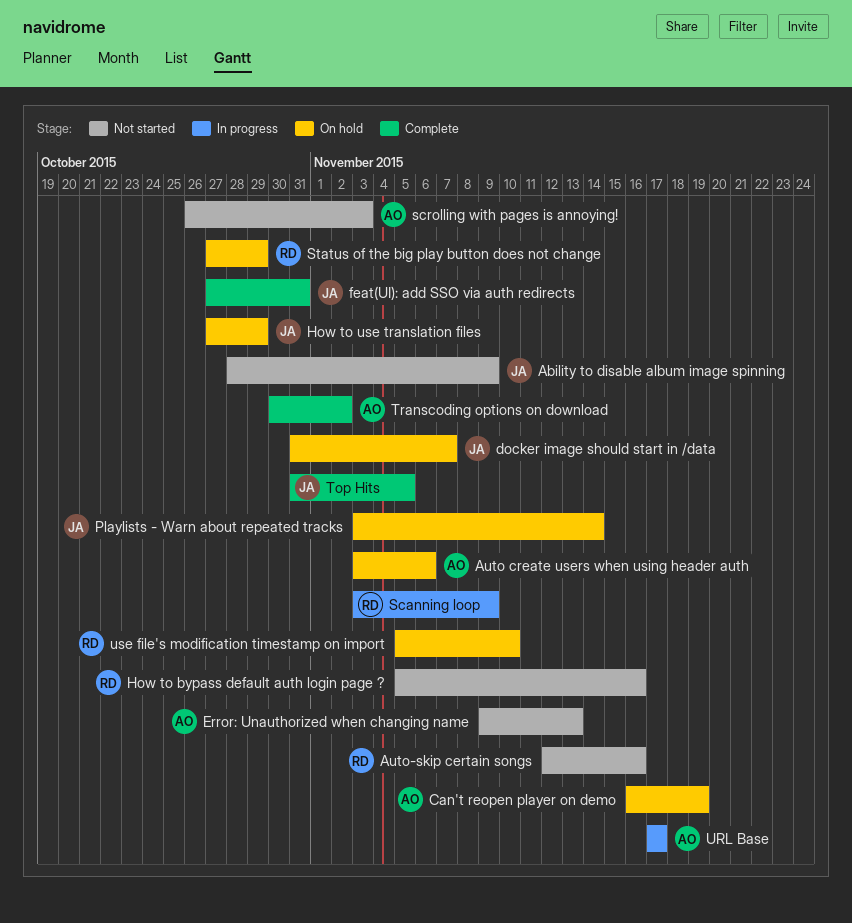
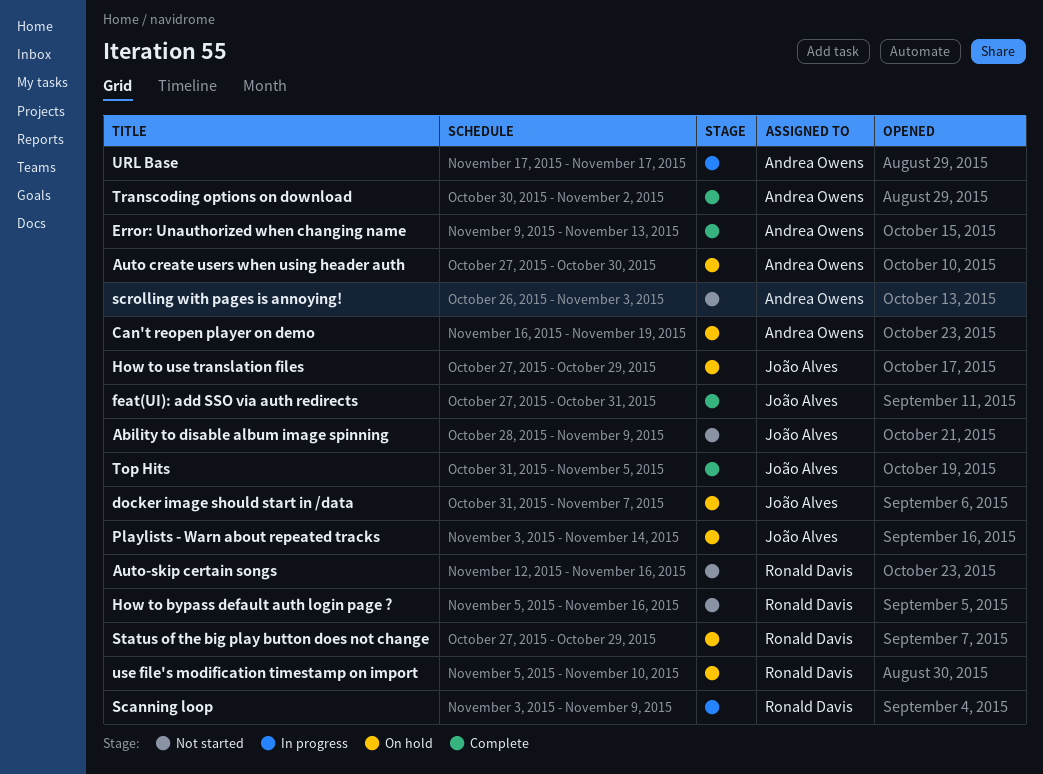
Auto create users when using header auth, start: Nov 3 -> Oct 27
Auto create users when using header auth, due: Nov 6 -> Oct 30
Error: Unauthorized when changing name, status: Not started -> Complete

